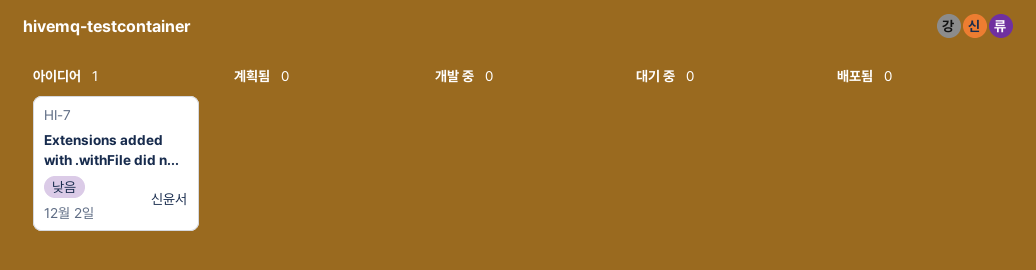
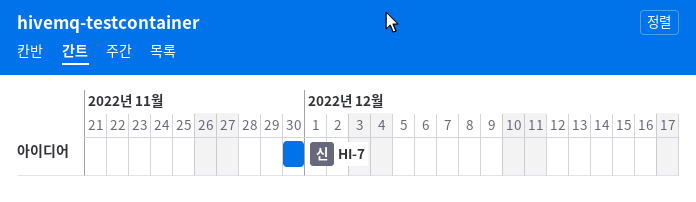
HI-7, due: Dec 2 -> Nov 30

